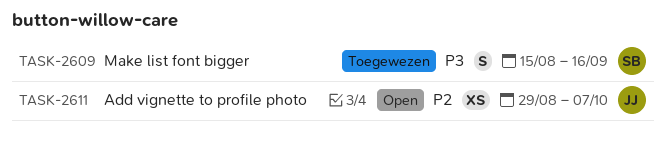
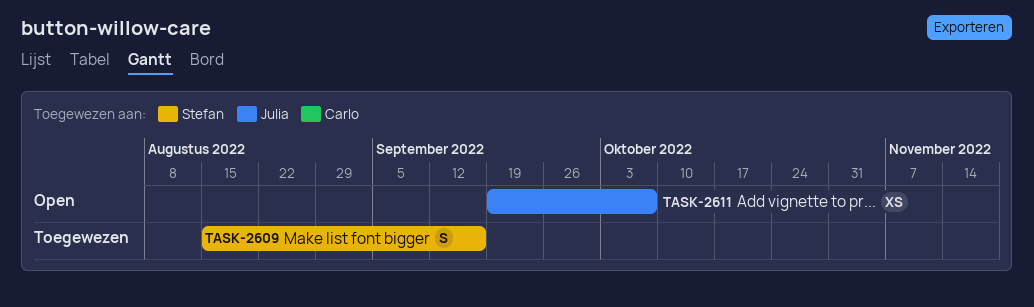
TASK-2611, start: Aug 29 -> Sep 19

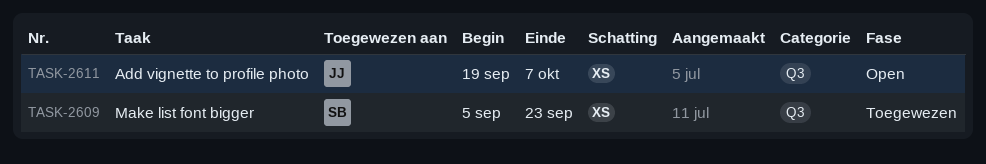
TASK-2609, estimate: S -> XS
TASK-2609, start: Aug 15 -> Sep 5
TASK-2609, due: Sep 16 -> Sep 23

